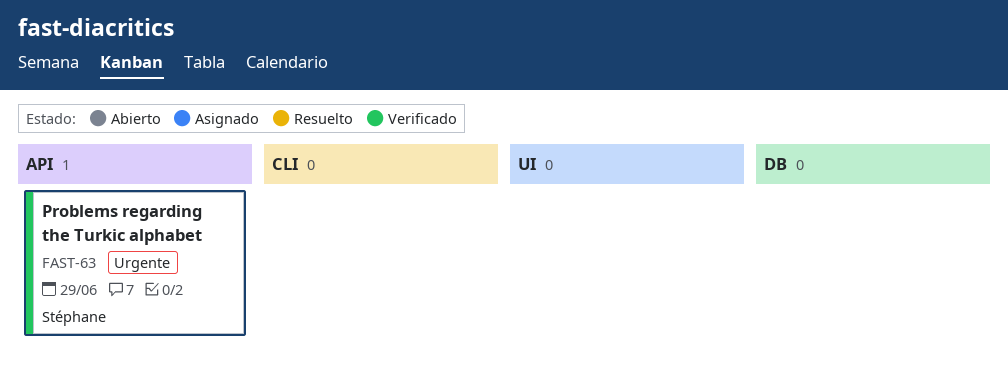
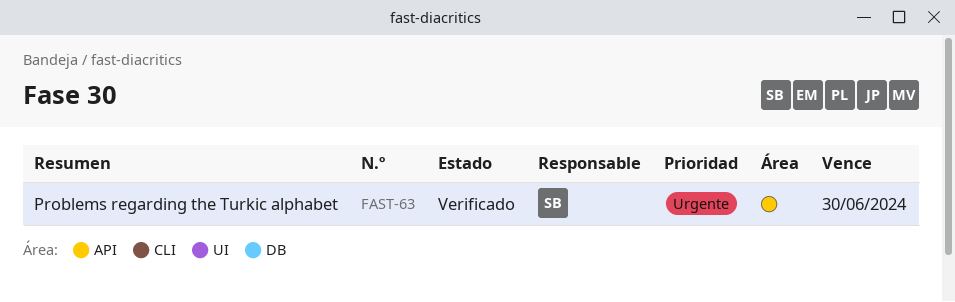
FAST-63, due: Jun 29 -> Jun 30

